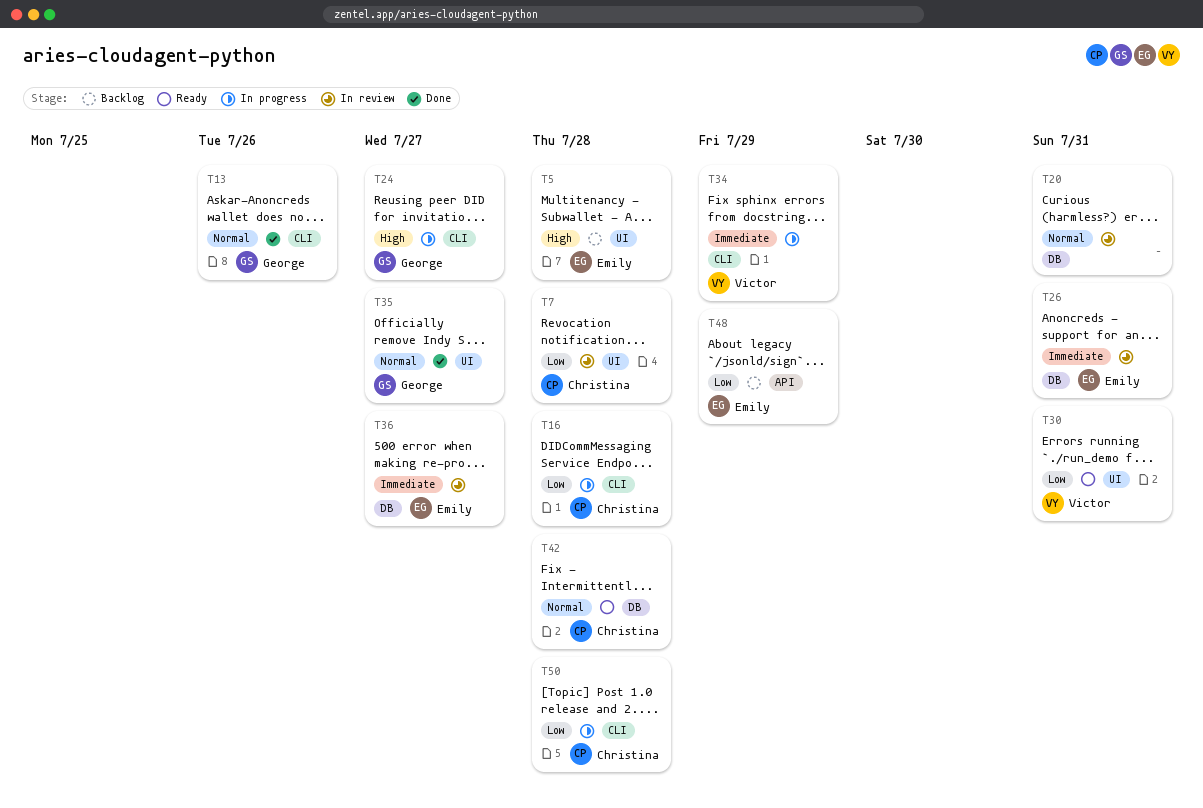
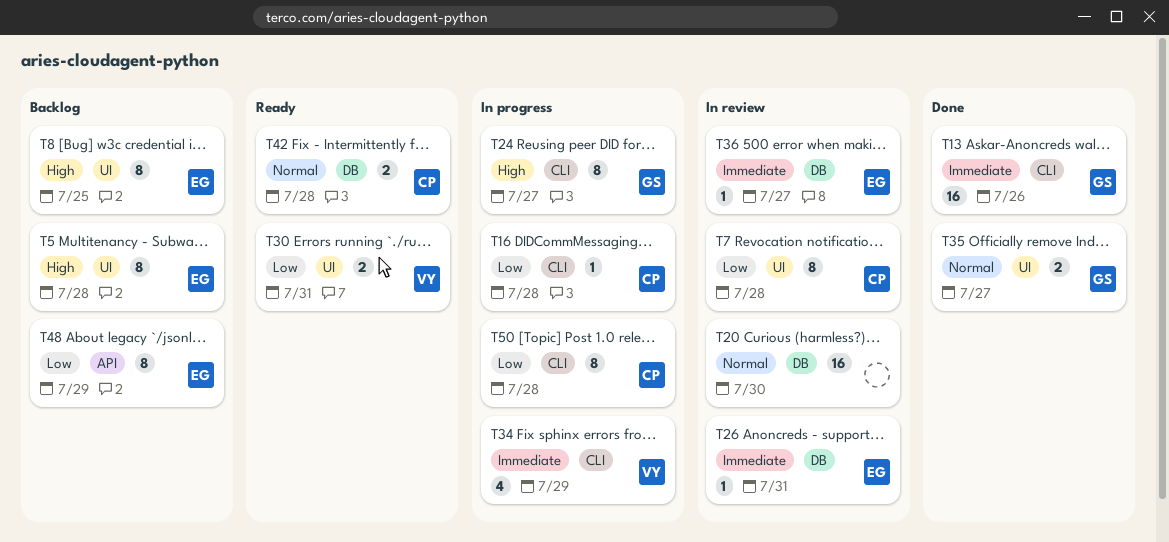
T8: none -> present
T13, priority: Normal -> Immediate
T20, due: Jul 31 -> Jul 30

